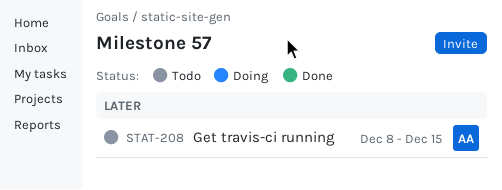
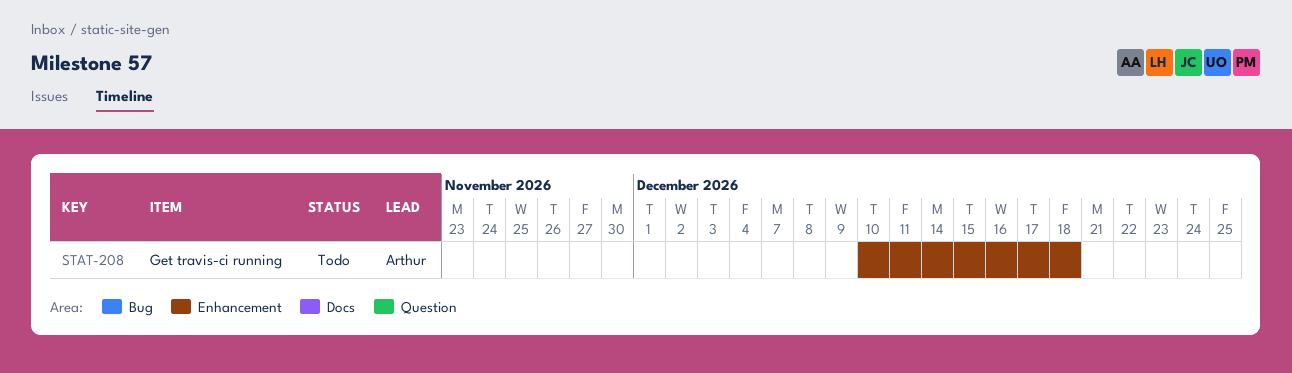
STAT-208, start: Dec 8 -> Dec 10
STAT-208, due: Dec 15 -> Dec 18

